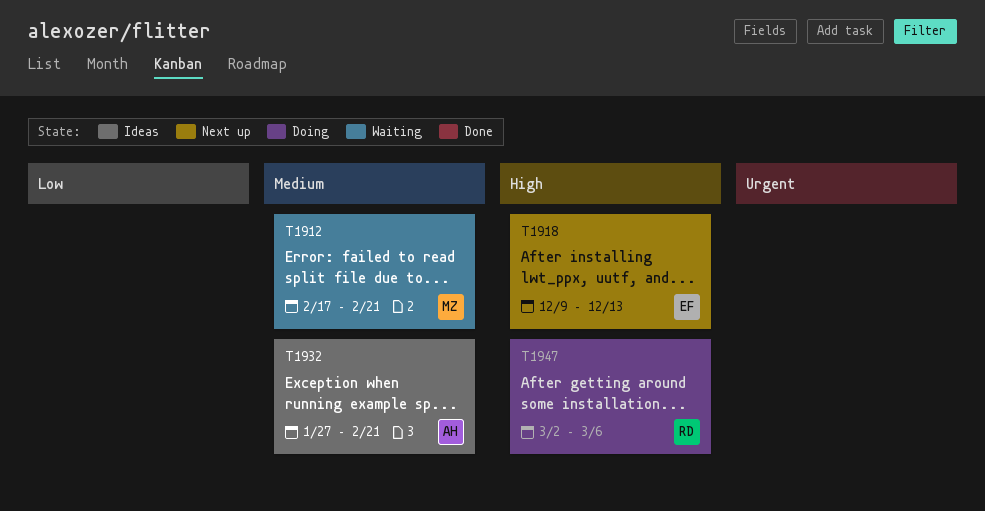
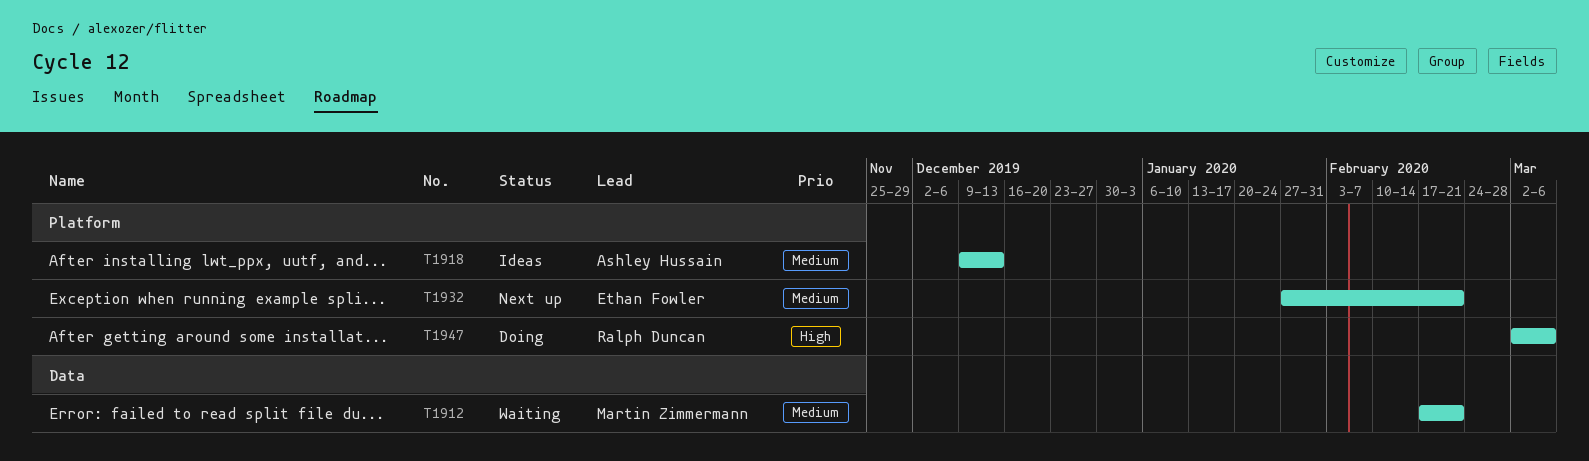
T1918, status: Next up -> Ideas
T1918, owner: Ethan Fowler -> Ashley Hussain
T1918, priority: High -> Medium
T1932, status: Ideas -> Next up
T1932, owner: Ashley Hussain -> Ethan Fowler

